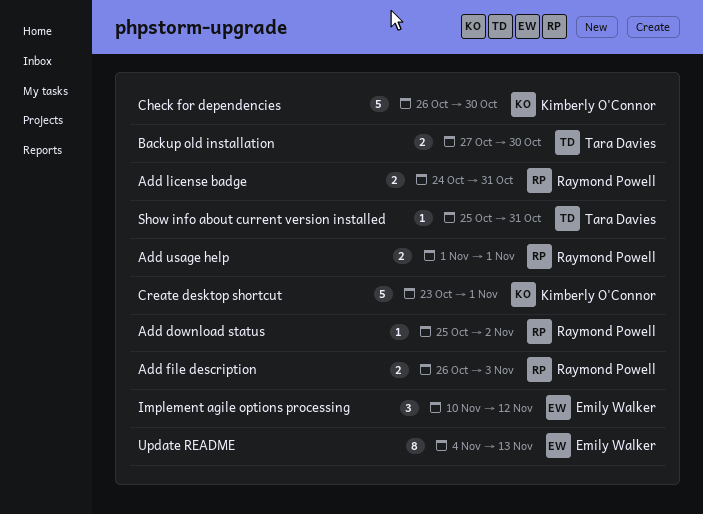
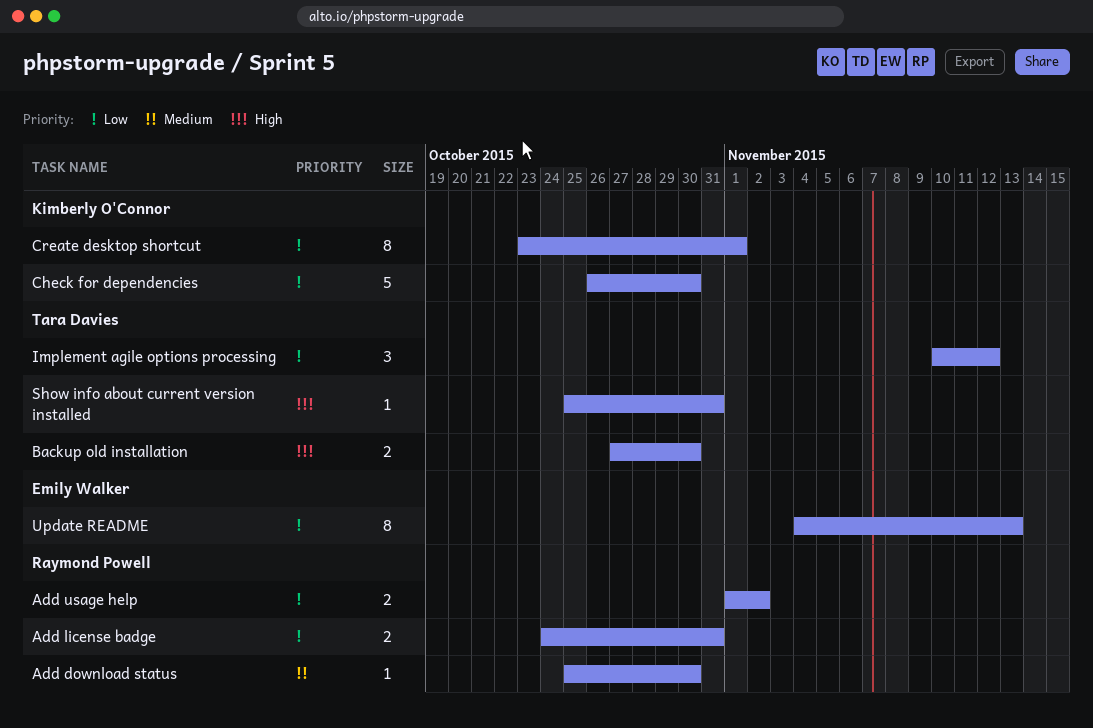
Add download status, due: Nov 2 -> Oct 30
Add file description: present -> none
Add usage help, due: Nov 1 -> Nov 2
Create desktop shortcut, estimate: 5 -> 8
Implement agile options processing, owner: Emily Walker -> Tara Davies

